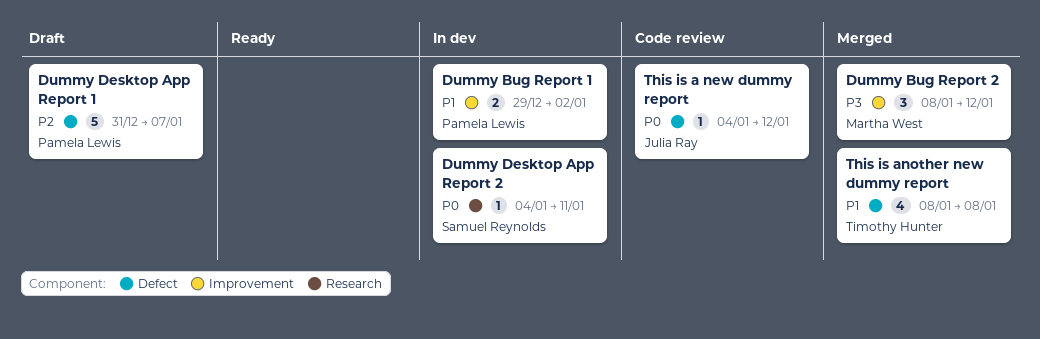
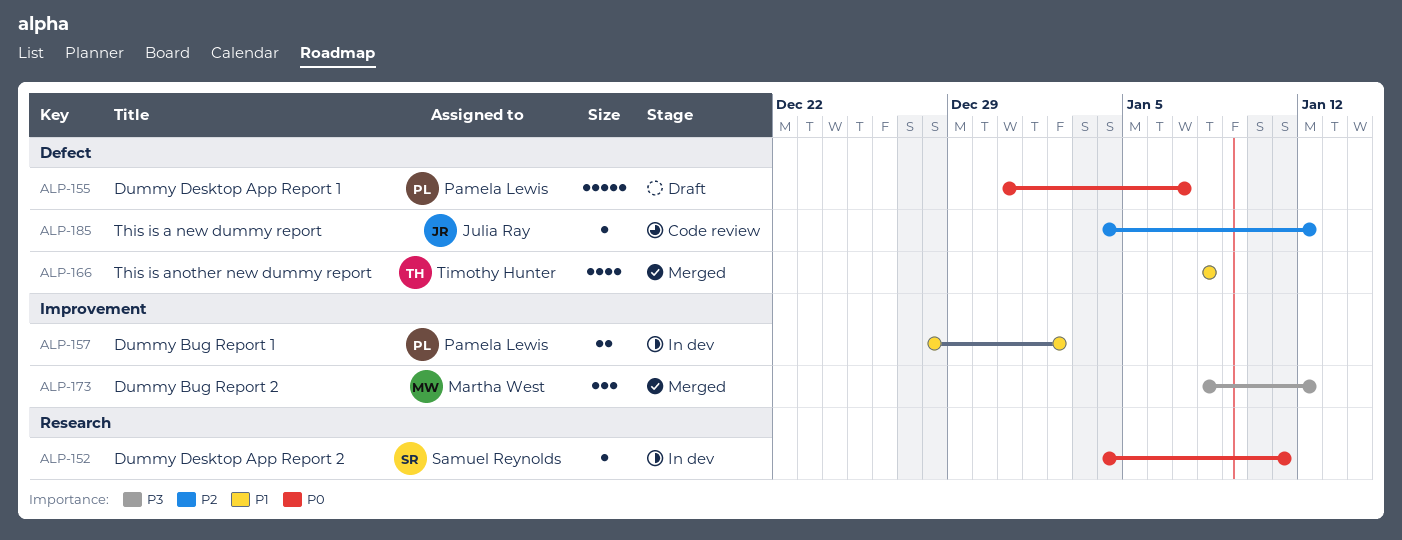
Dummy Bug Report 1, start: Dec 29 -> Dec 28
Dummy Desktop App Report 1, priority: P2 -> P0
This is a new dummy report, priority: P0 -> P2

